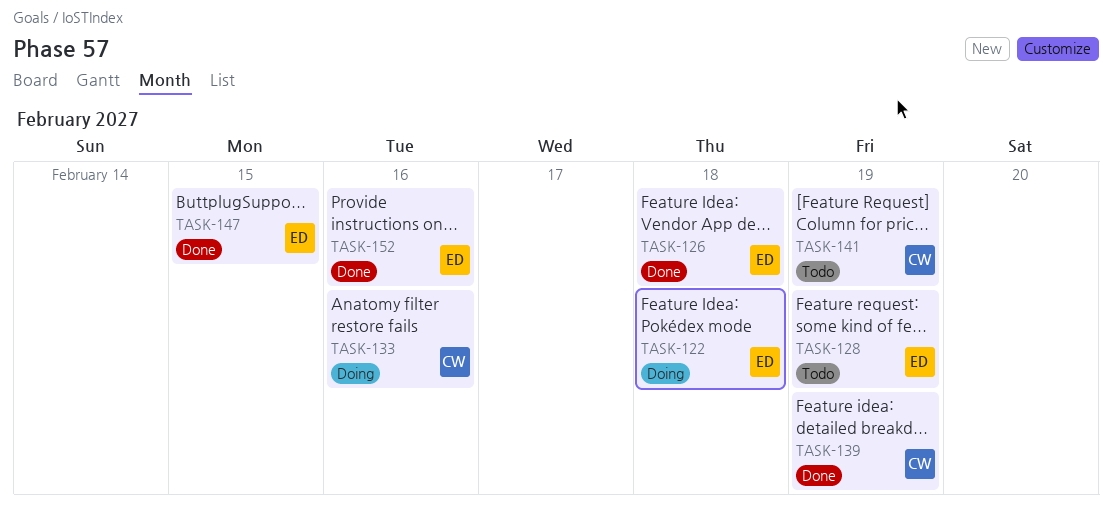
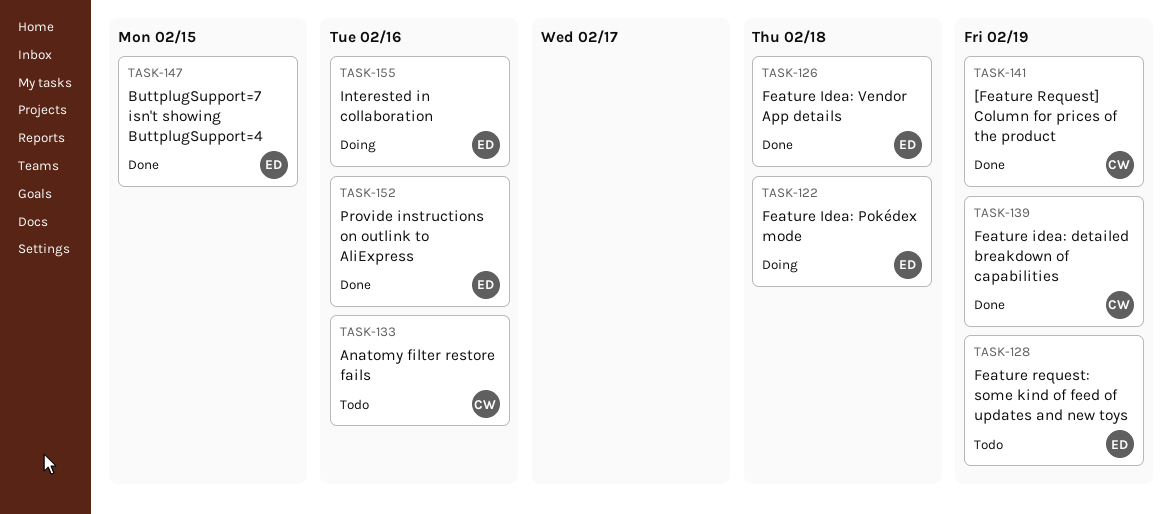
TASK-133, status: Doing -> Todo
TASK-141, status: Todo -> Done
TASK-155: none -> present

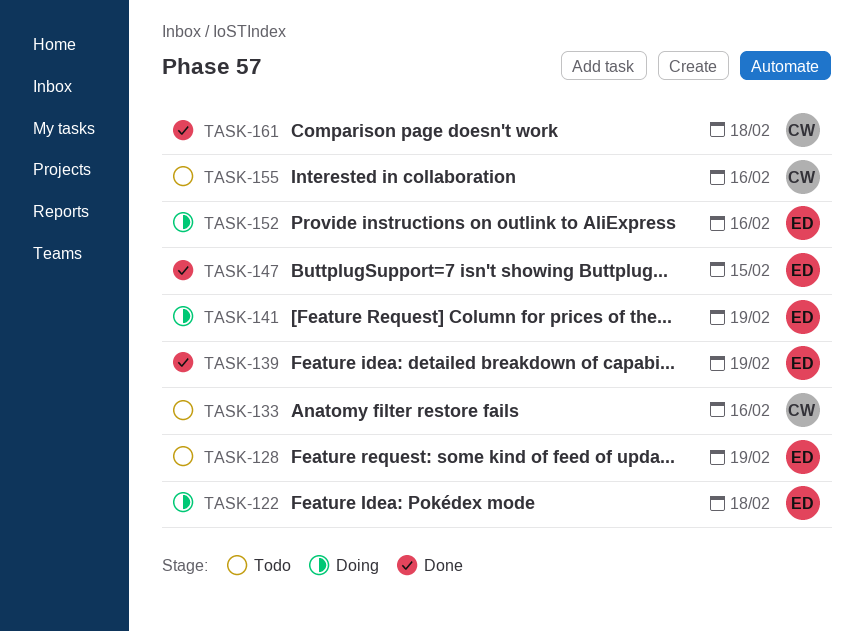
TASK-126: present -> none
TASK-139, owner: CW -> ED
TASK-141, status: Done -> Doing
TASK-141, owner: CW -> ED
TASK-152, status: Done -> Doing
TASK-155, status: Doing -> Todo
TASK-155, owner: ED -> CW
TASK-161: none -> present

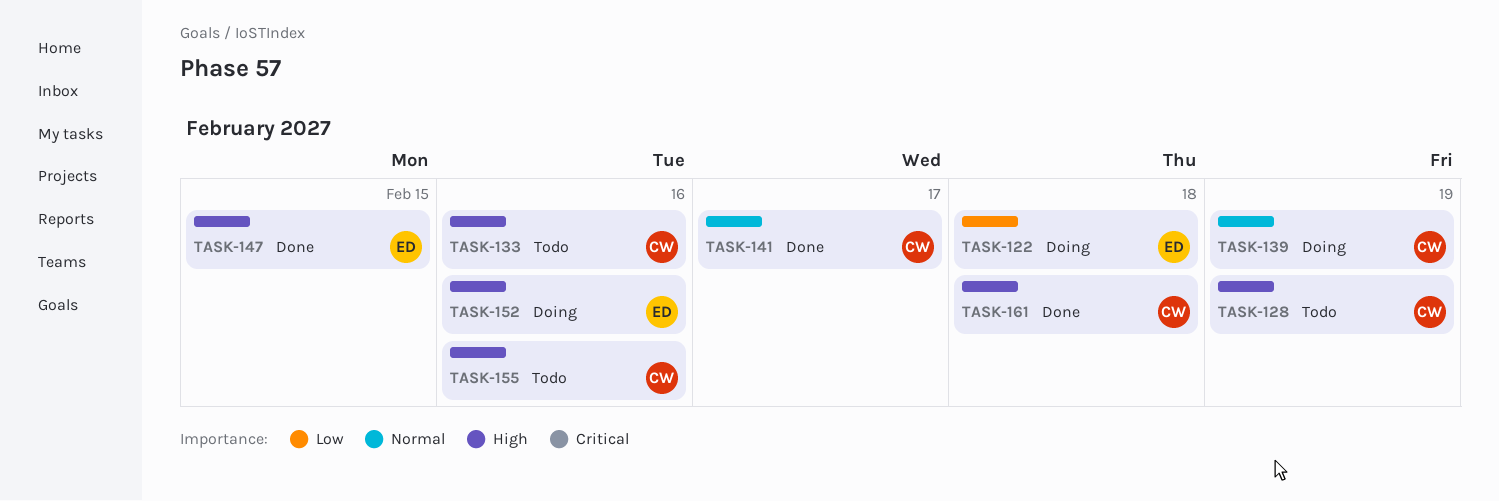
TASK-128, owner: ED -> CW
TASK-139, status: Done -> Doing
TASK-139, owner: ED -> CW
TASK-141, status: Doing -> Done
TASK-141, owner: ED -> CW
TASK-141, due: Feb 19 -> Feb 17

